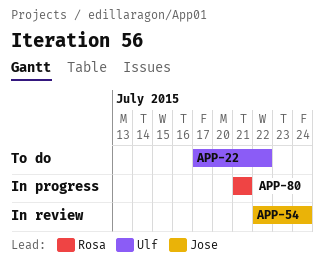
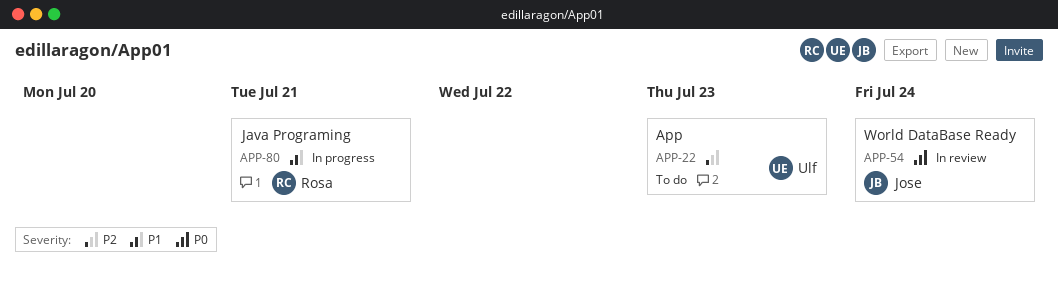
APP-22, due: Jul 22 -> Jul 23

